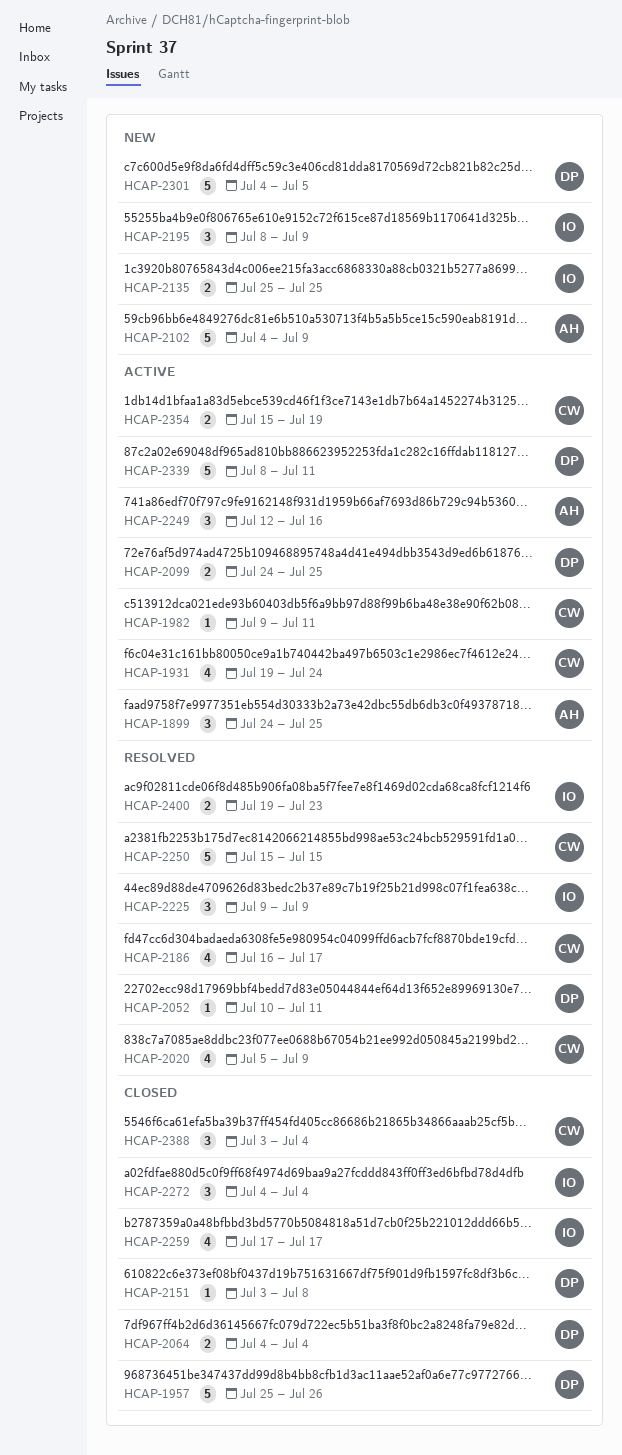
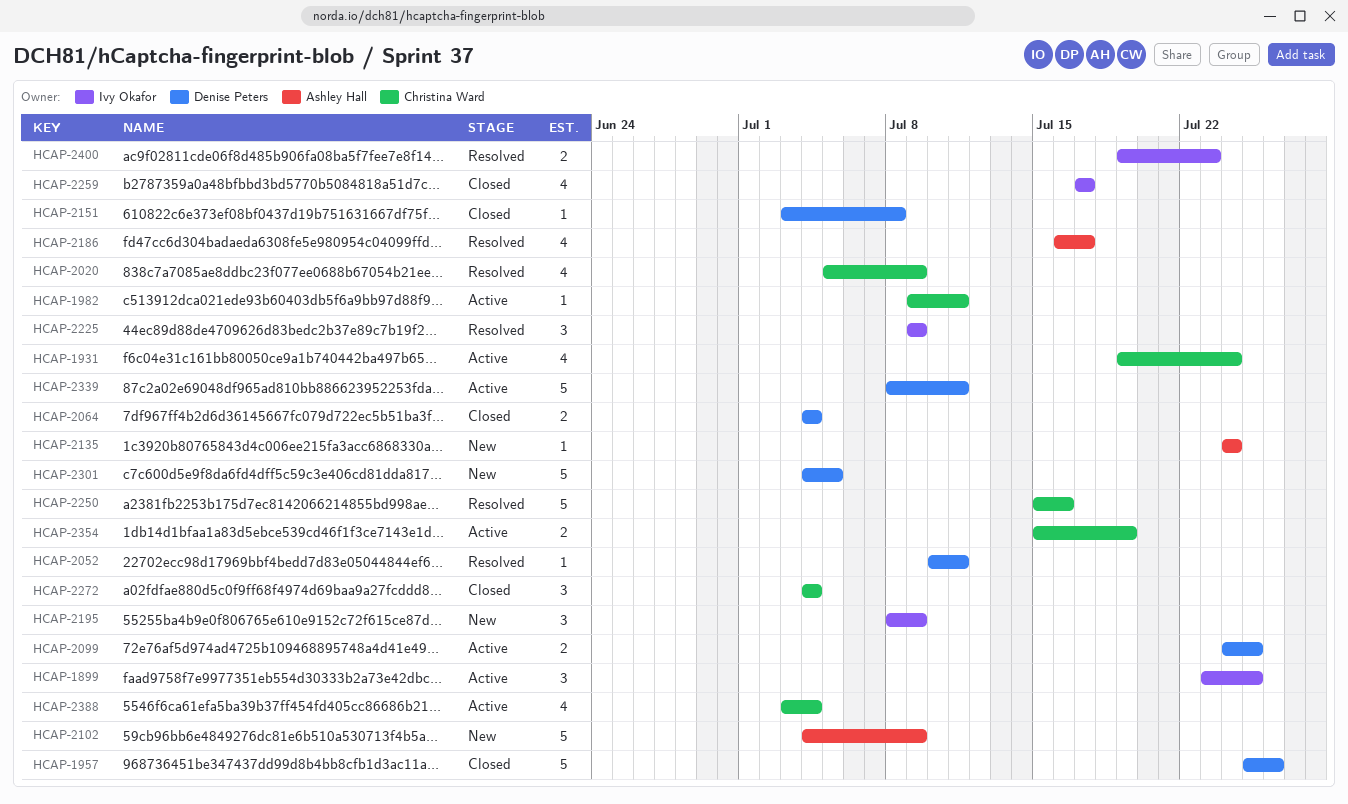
HCAP-1899, owner: Ashley Hall -> Ivy Okafor
HCAP-1899, start: Jul 24 -> Jul 23
HCAP-2135, owner: Ivy Okafor -> Ashley Hall
HCAP-2135, estimate: 2 -> 1
HCAP-2135, start: Jul 25 -> Jul 24
HCAP-2135, due: Jul 25 -> Jul 24
HCAP-2186, owner: Christina Ward -> Ashley Hall
HCAP-2249: present -> none
HCAP-2250, due: Jul 15 -> Jul 16
HCAP-2272, owner: Ivy Okafor -> Christina Ward
HCAP-2388, status: Closed -> Active
HCAP-2388, estimate: 3 -> 4

